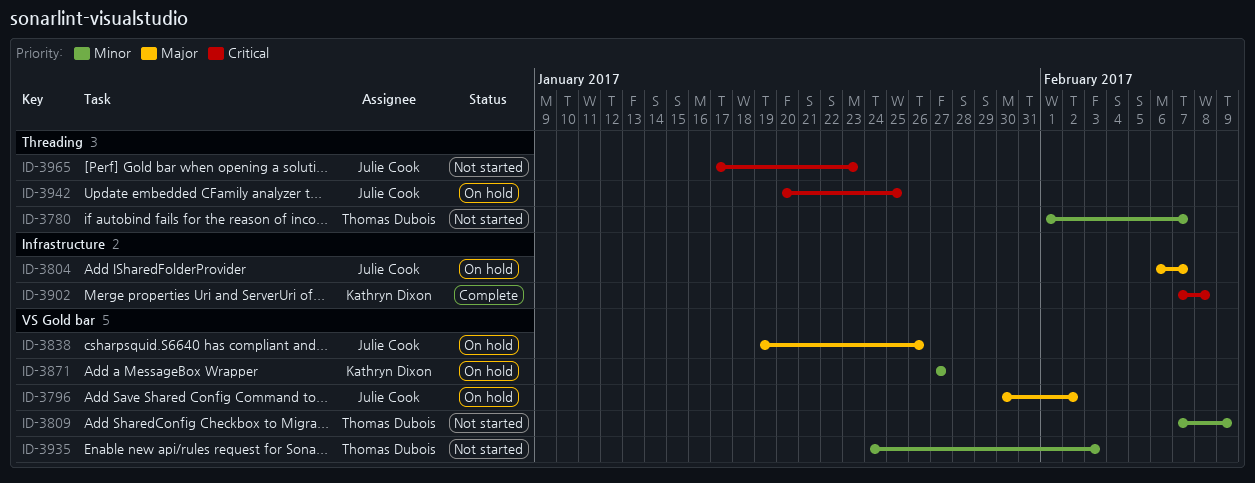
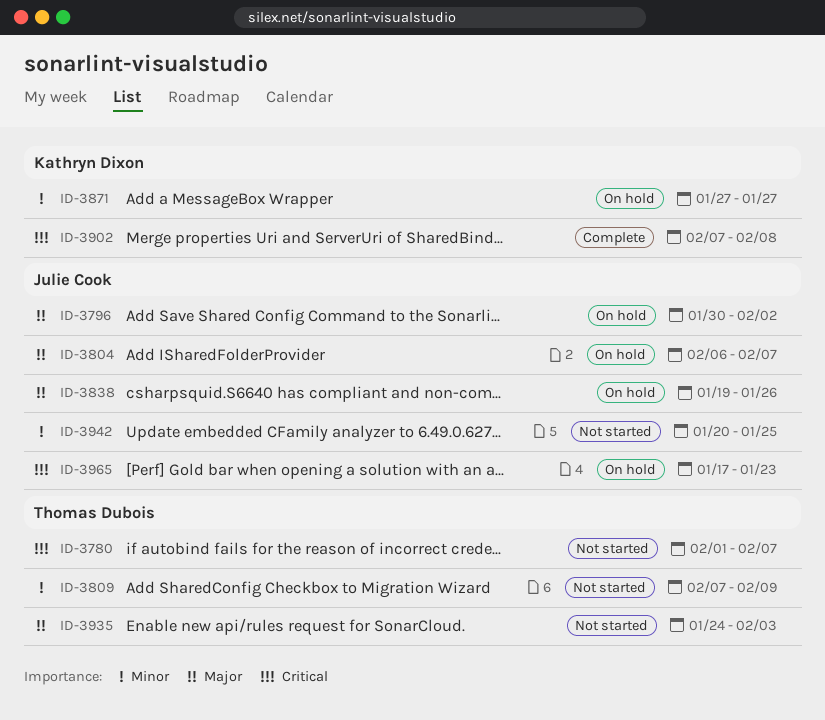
ID-3780, priority: Minor -> Critical
ID-3935, priority: Minor -> Major
ID-3942, status: On hold -> Not started
ID-3942, priority: Critical -> Minor
ID-3965, status: Not started -> On hold

